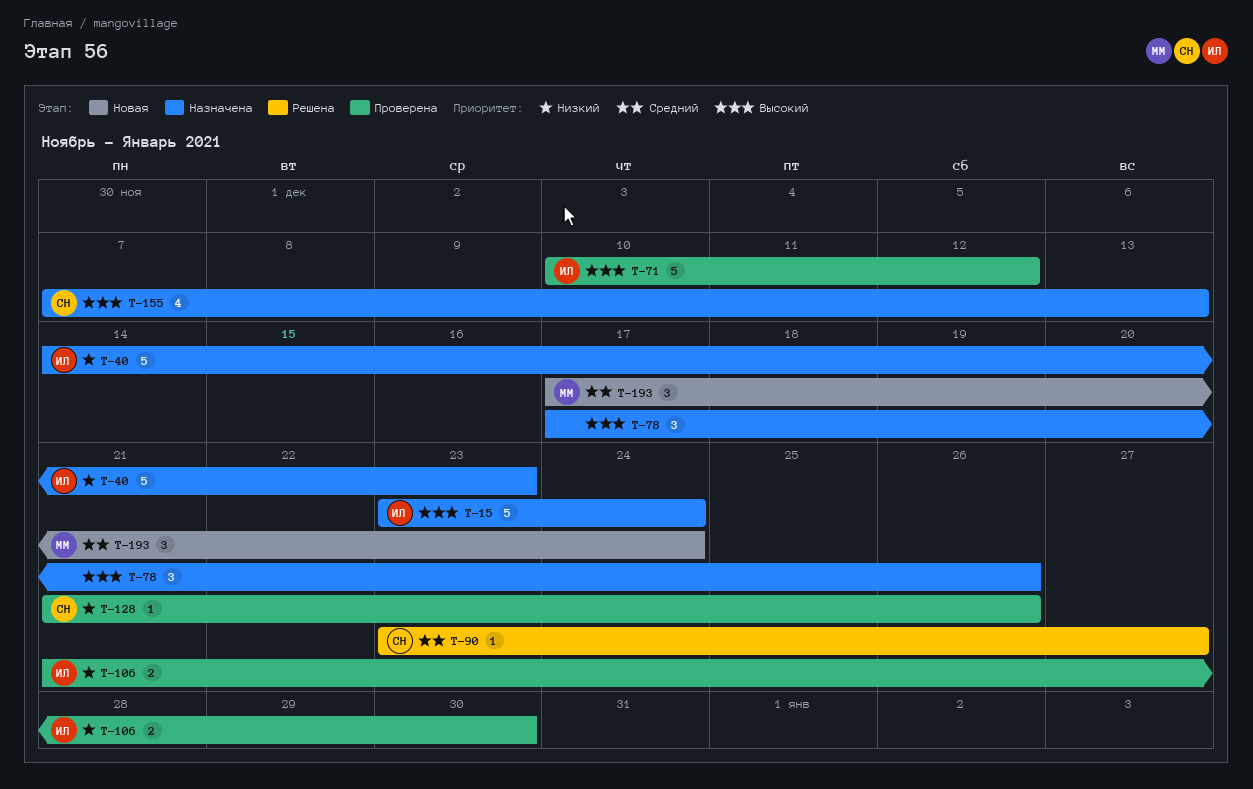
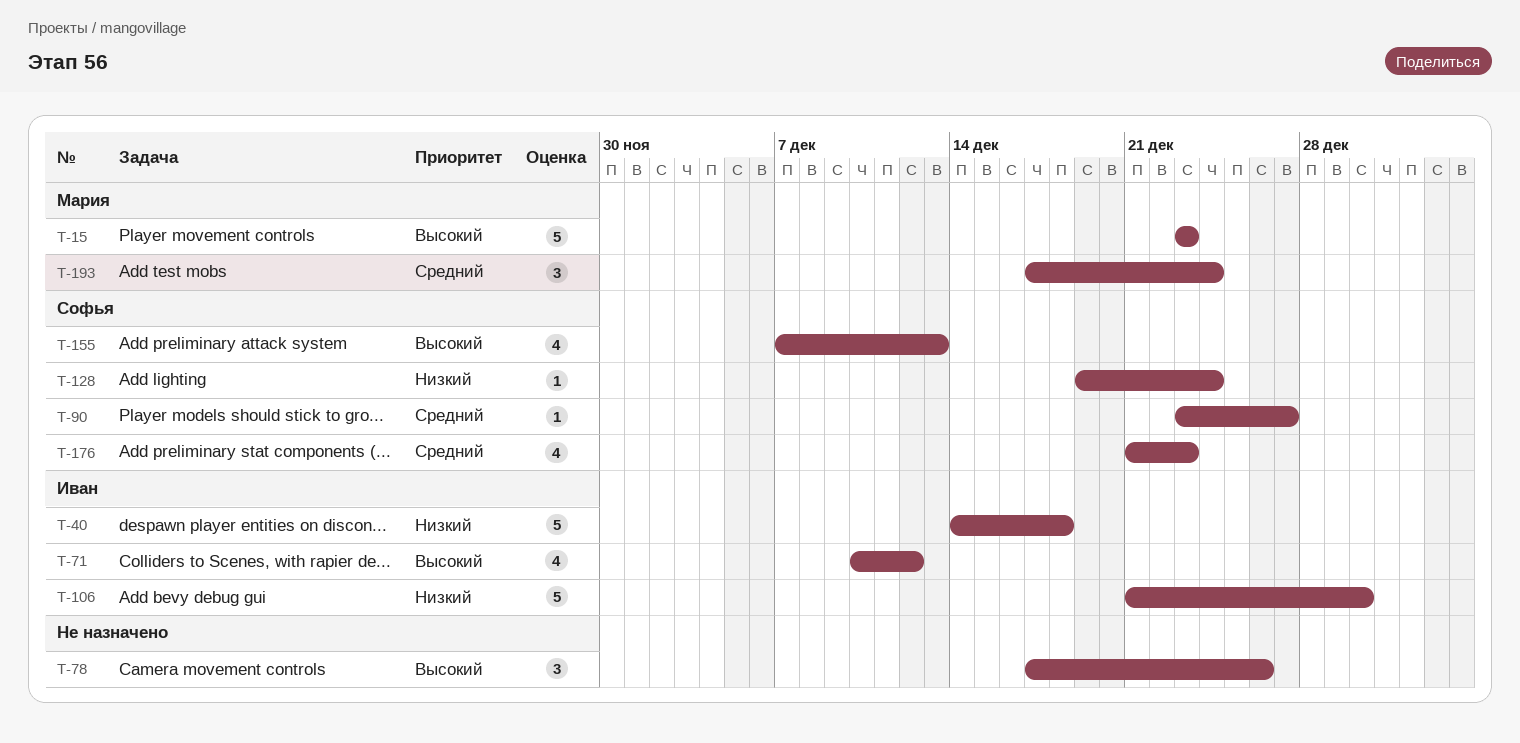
T-15, owner: Иван -> Мария
T-15, due: Dec 24 -> Dec 23
T-40, due: Dec 23 -> Dec 18
T-71, estimate: 5 -> 4
T-106, estimate: 2 -> 5
T-128, start: Dec 21 -> Dec 19
T-128, due: Dec 26 -> Dec 24
T-176: none -> present

